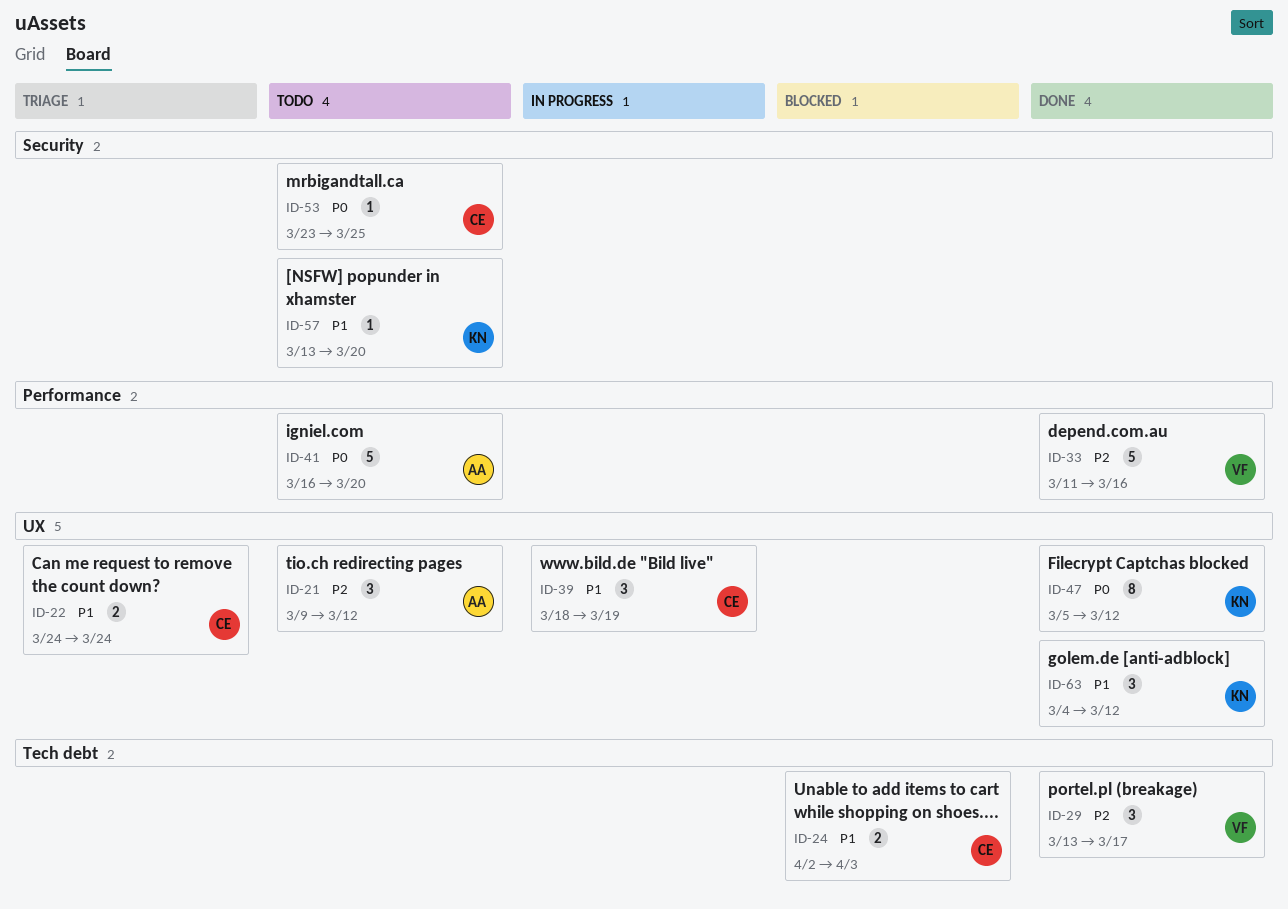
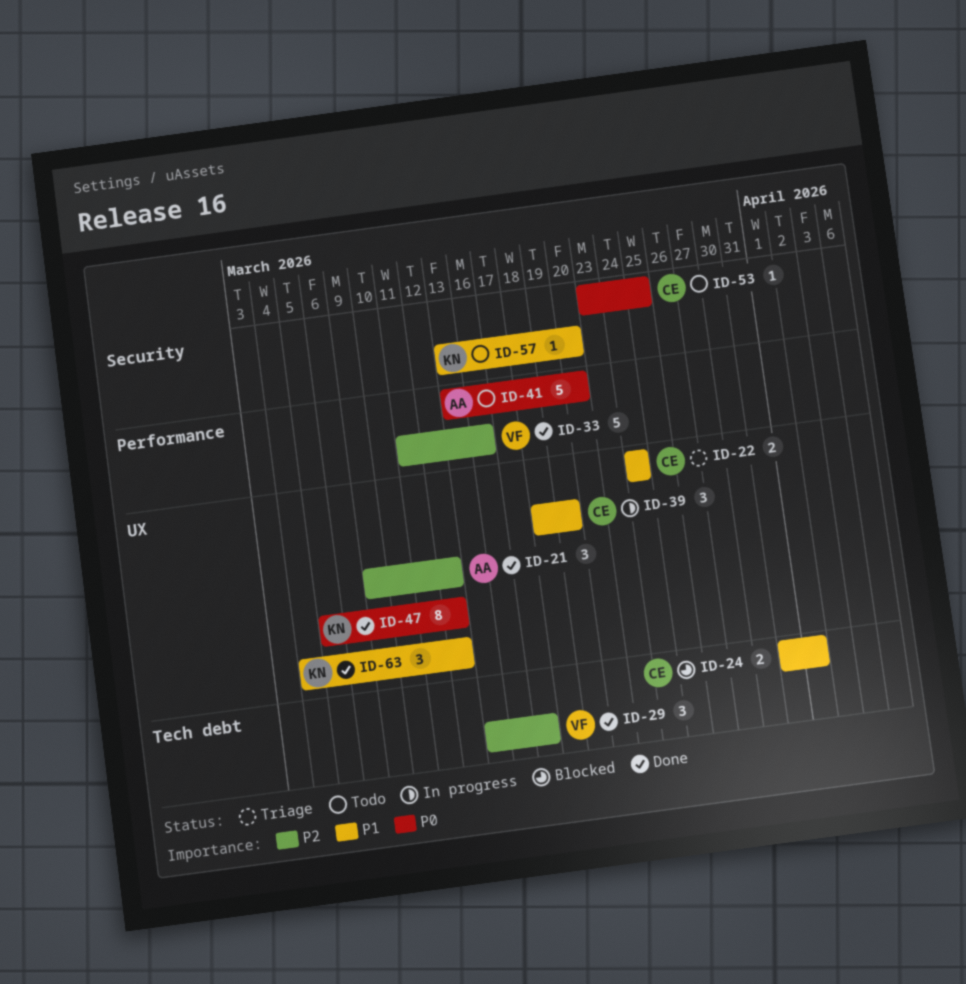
ID-21, status: Todo -> Done
ID-24, start: Apr 2 -> Mar 31
ID-24, due: Apr 3 -> Apr 1
ID-41, start: Mar 16 -> Mar 13

